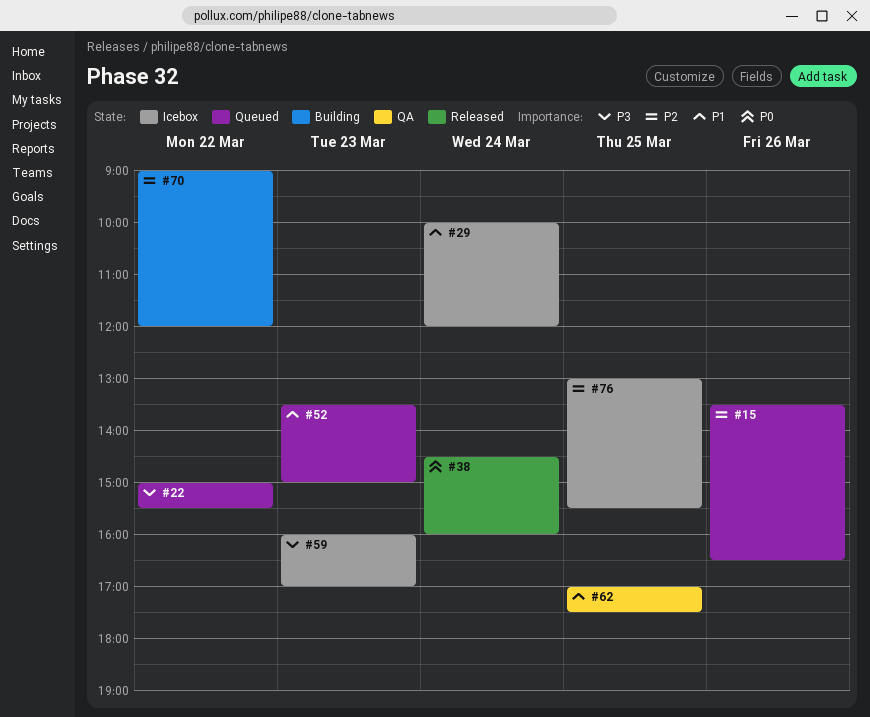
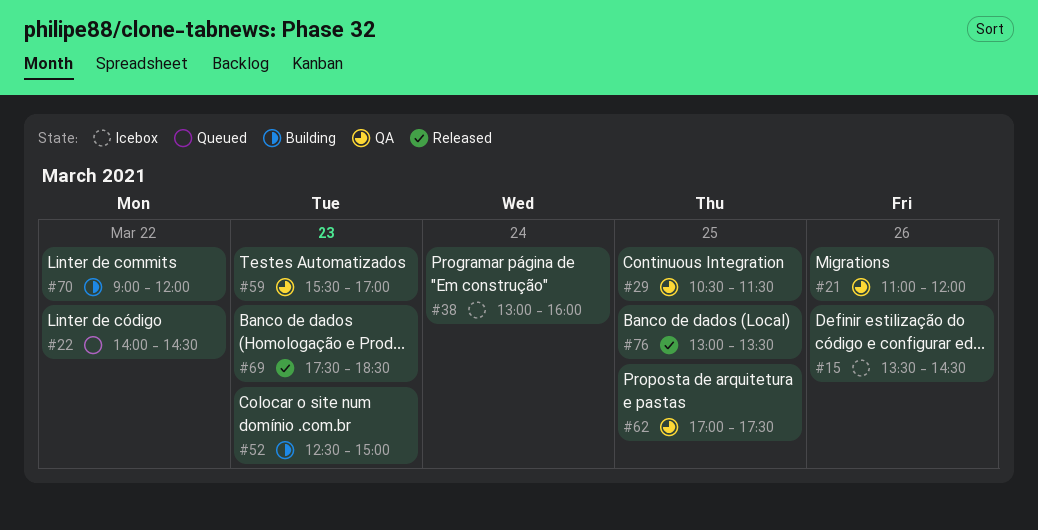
#15, status: Queued -> Icebox
#15, ends: 16:30 -> 14:30
#21: none -> present
#22, begins: 15:00 -> 14:00
#22, ends: 15:30 -> 14:30
#29, status: Icebox -> QA
#29, day: Mar 24 -> Mar 25
#29, begins: 10:00 -> 10:30
#29, ends: 12:00 -> 11:30
#38, status: Released -> Icebox
#38, begins: 14:30 -> 13:00
#52, status: Queued -> Building
#52, begins: 13:30 -> 12:30
#59, status: Icebox -> QA
#59, begins: 16:00 -> 15:30
#69: none -> present
#76, status: Icebox -> Released
#76, ends: 15:30 -> 13:30

